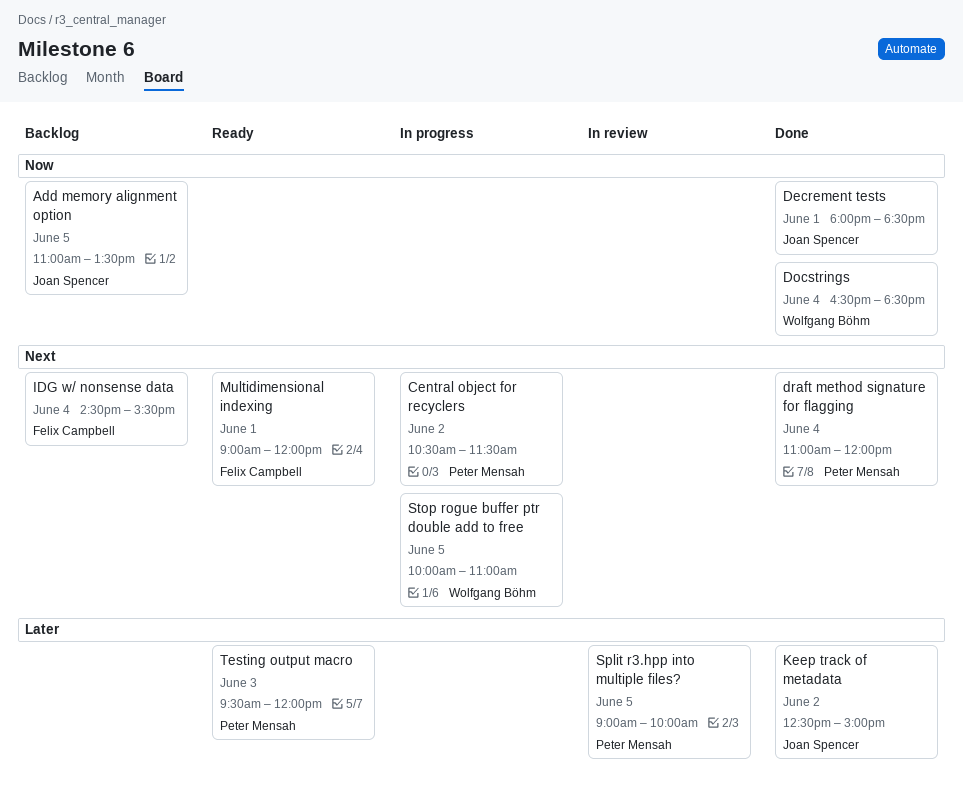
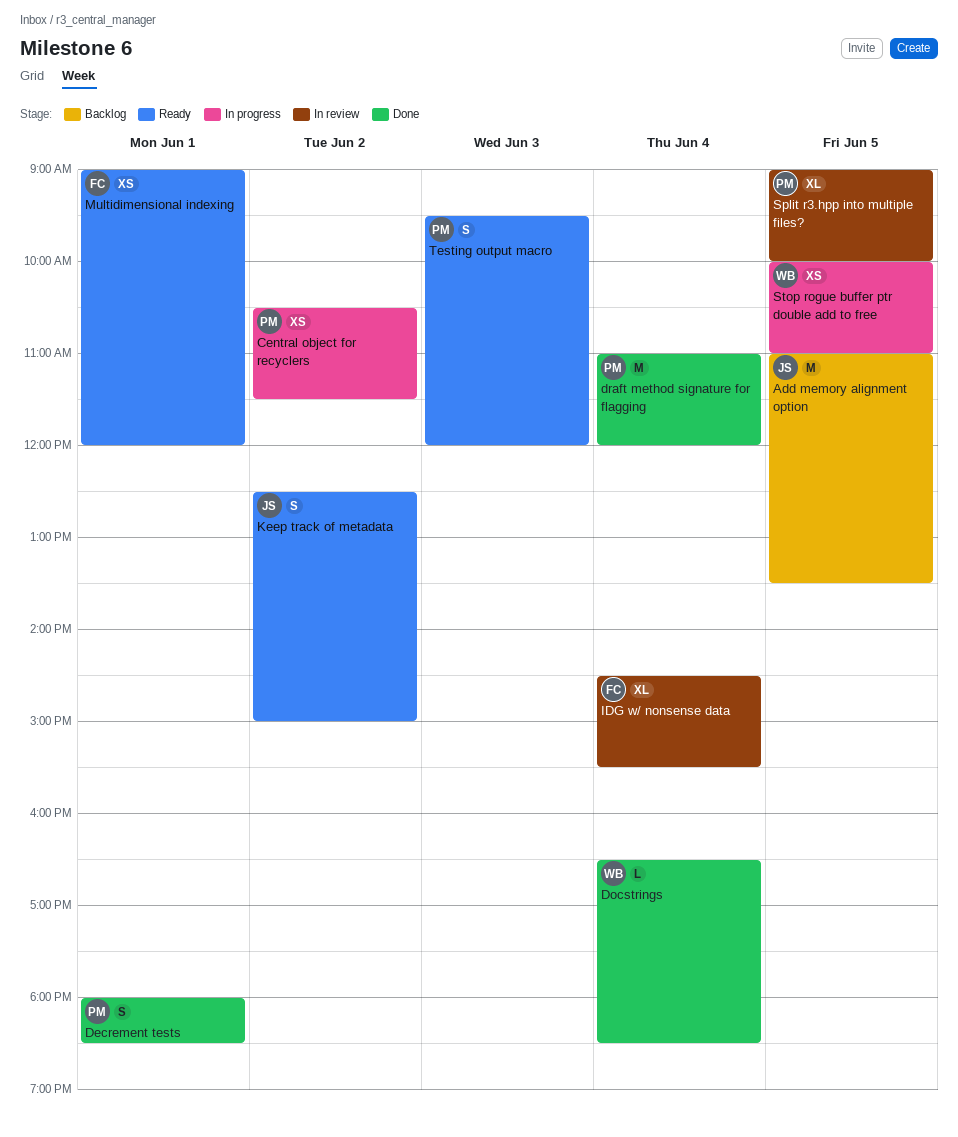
Decrement tests, owner: Joan Spencer -> Peter Mensah
IDG w/ nonsense data, status: Backlog -> In review
Keep track of metadata, status: Done -> Ready

